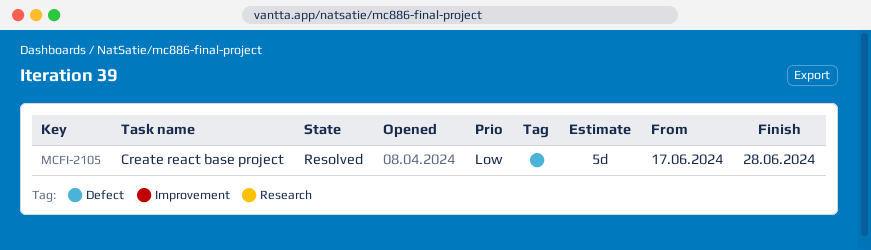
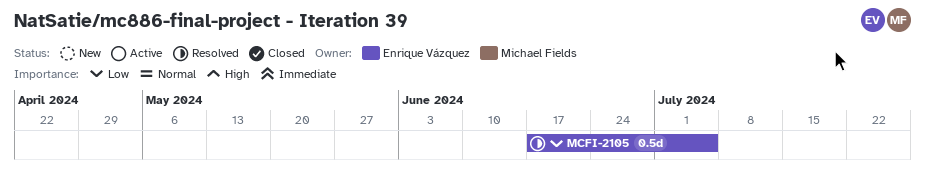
MCFI-2105, estimate: 5d -> 0.5d
MCFI-2105, due: Jun 28 -> Jul 5

